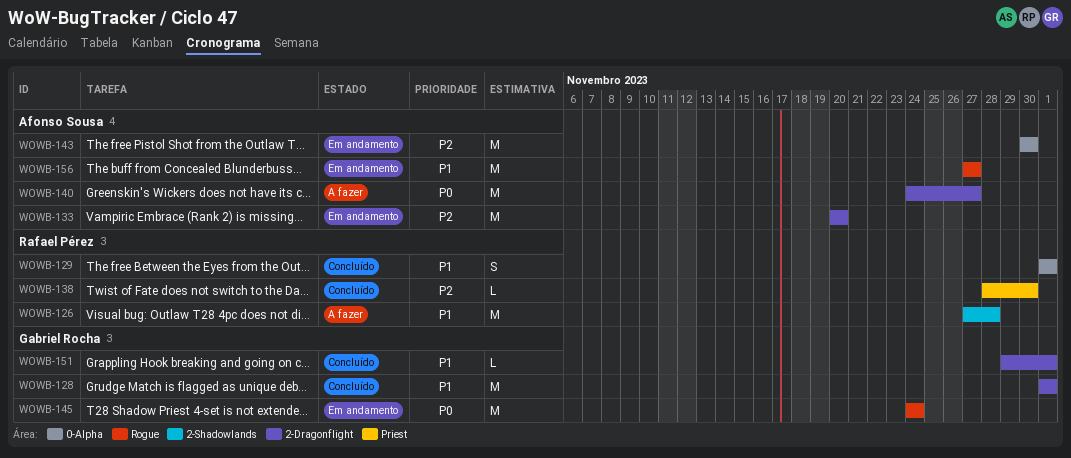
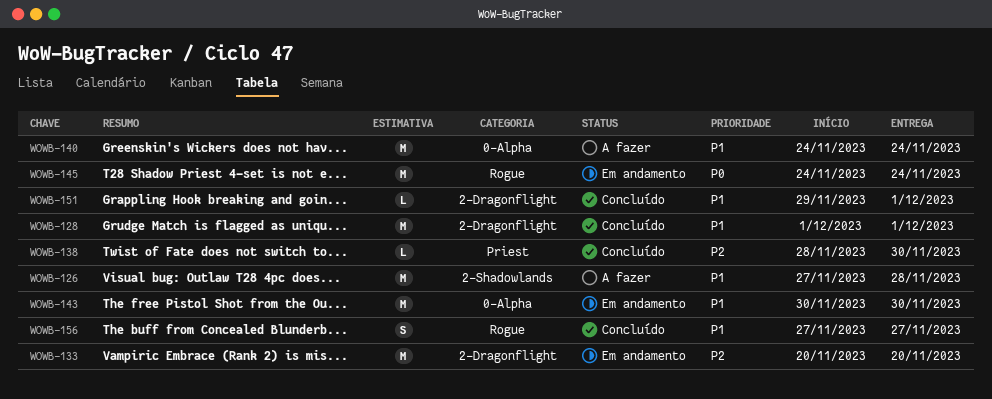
WOWB-129: present -> none
WOWB-140, priority: P0 -> P1
WOWB-140, label: 2-Dragonflight -> 0-Alpha
WOWB-140, due: Nov 27 -> Nov 24
WOWB-143, priority: P2 -> P1
WOWB-156, status: Em andamento -> Concluído
WOWB-156, estimate: M -> S

